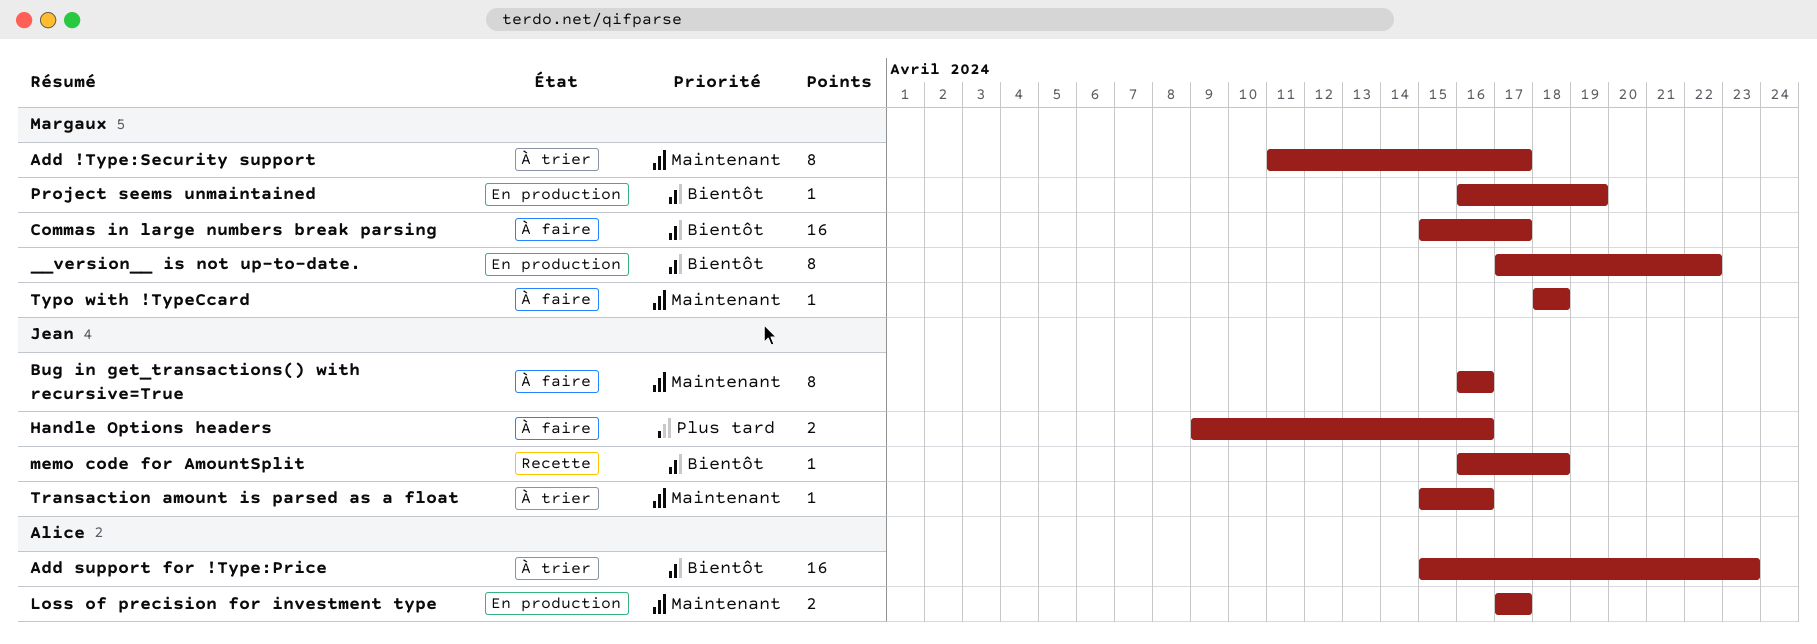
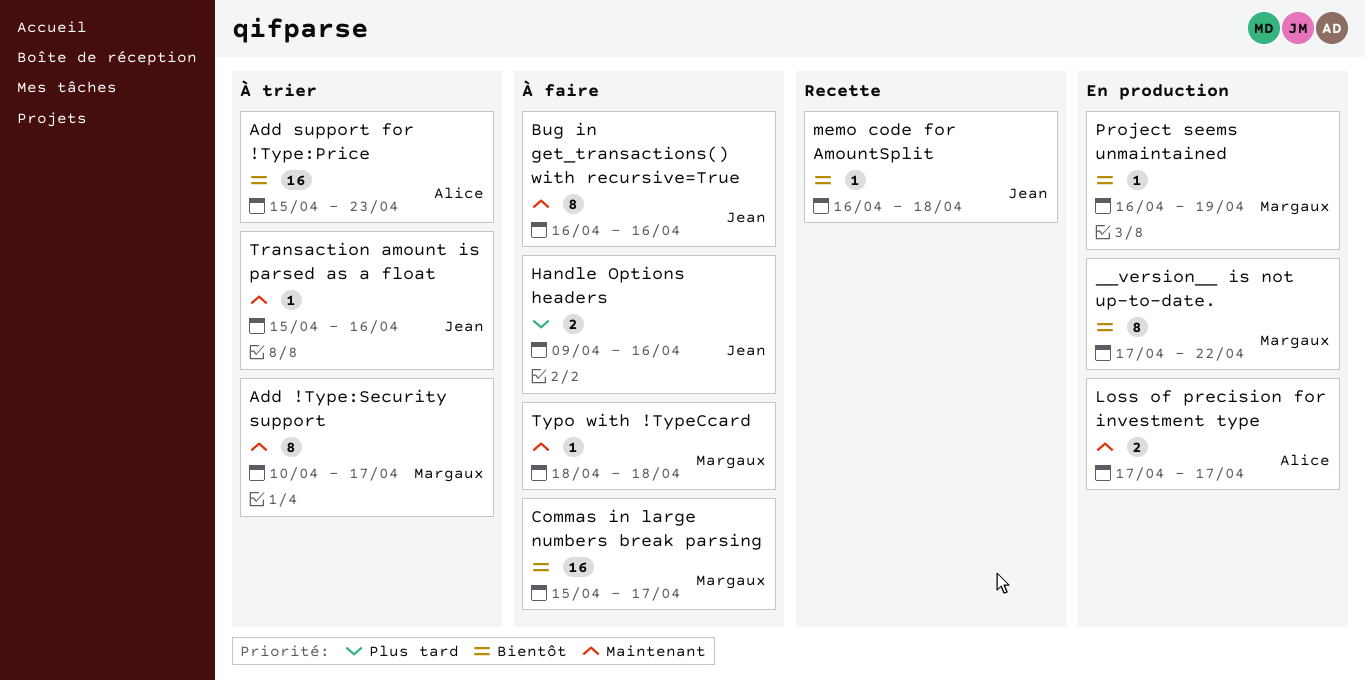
Add !Type:Security support, start: Apr 11 -> Apr 10

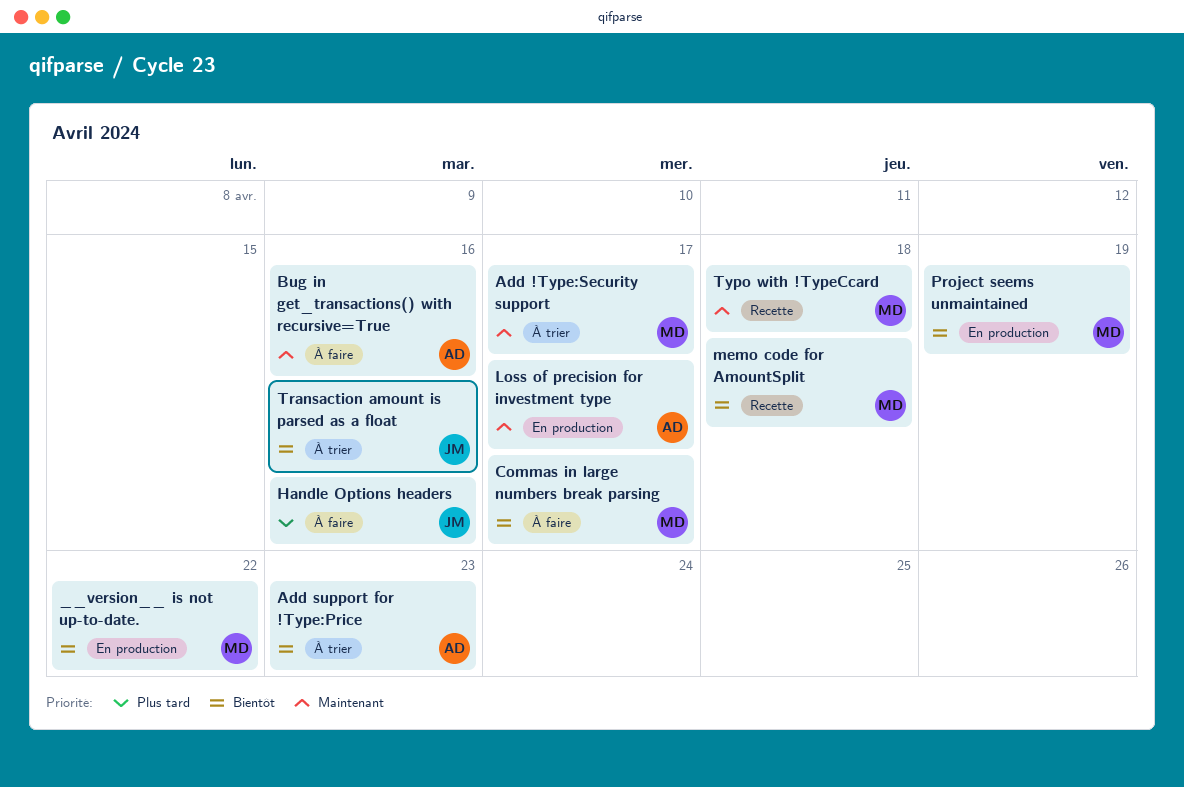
Bug in get_transactions() with recursive=True, owner: Jean -> Alice
memo code for AmountSplit, owner: Jean -> Margaux
Transaction amount is parsed as a float, priority: Maintenant -> Bientôt
Typo with !TypeCcard, status: À faire -> Recette

